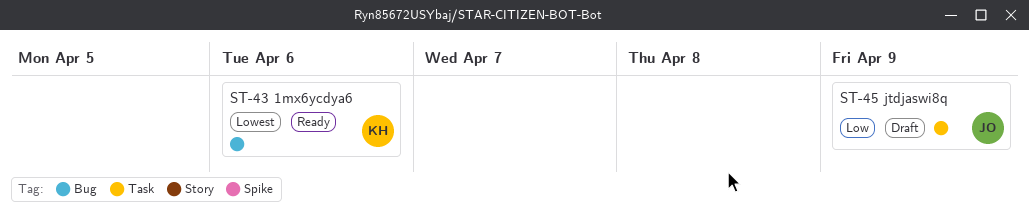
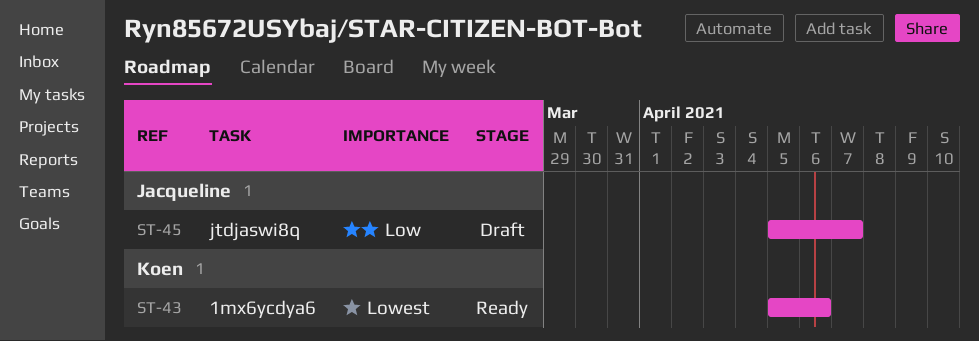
ST-45, due: Apr 9 -> Apr 7

